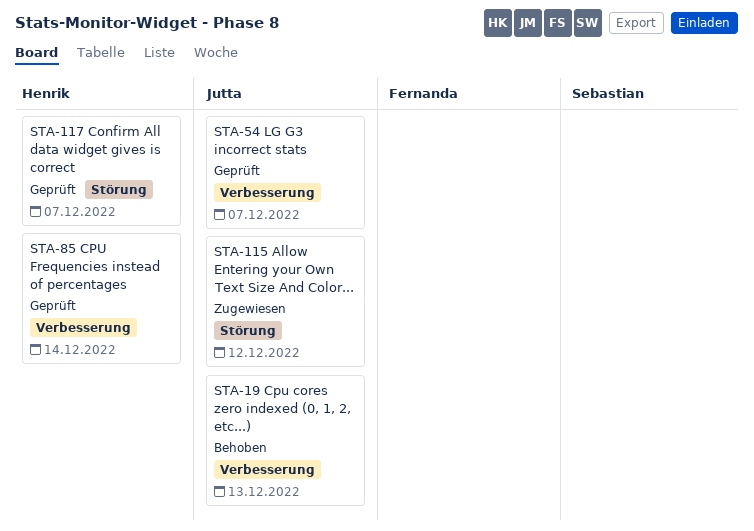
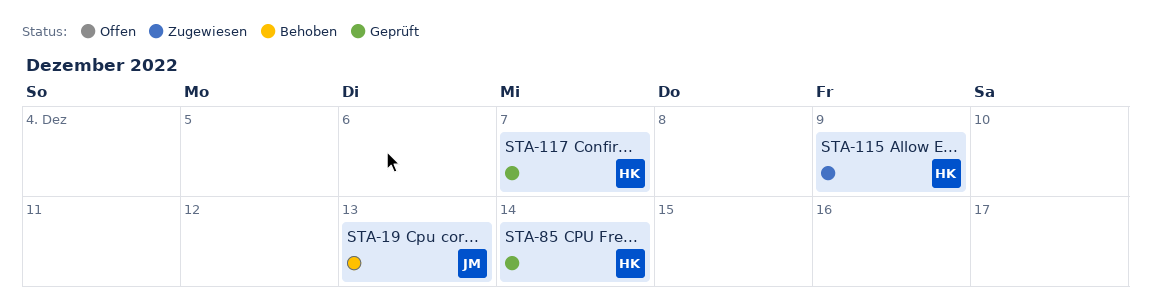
STA-54: present -> none
STA-115, owner: Jutta -> Henrik
STA-115, due: Dec 12 -> Dec 9

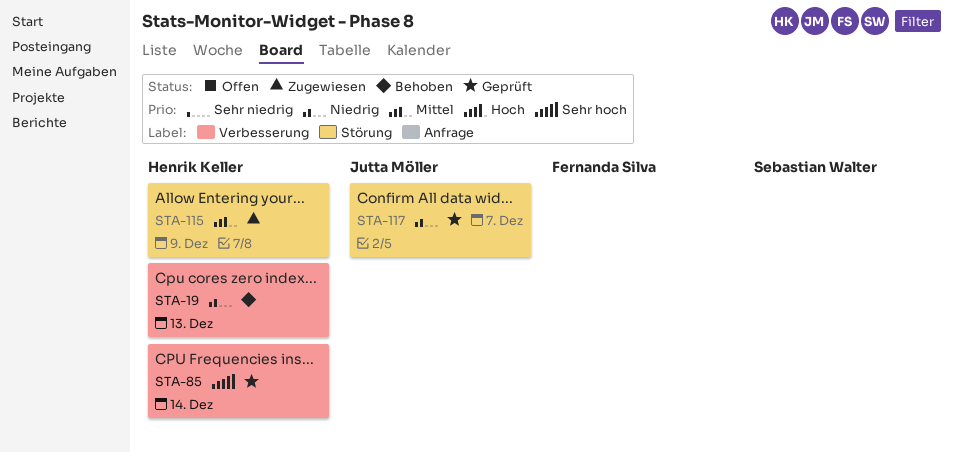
STA-19, owner: Jutta Möller -> Henrik Keller
STA-117, owner: Henrik Keller -> Jutta Möller

